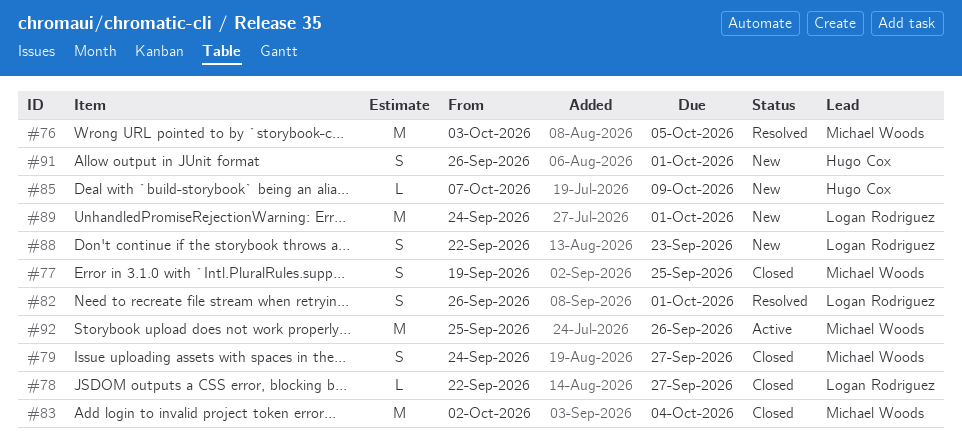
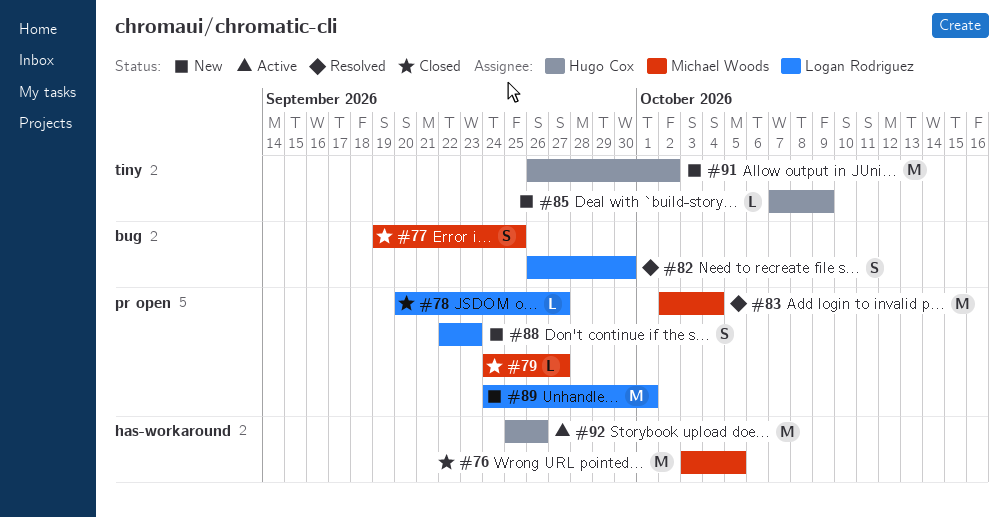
#76, status: Resolved -> Closed
#78, start: Sep 22 -> Sep 20
#79, estimate: S -> L
#82, due: Oct 1 -> Sep 30
#83, status: Closed -> Resolved
#91, estimate: S -> M
#91, due: Oct 1 -> Oct 2
#92, owner: Michael Woods -> Hugo Cox

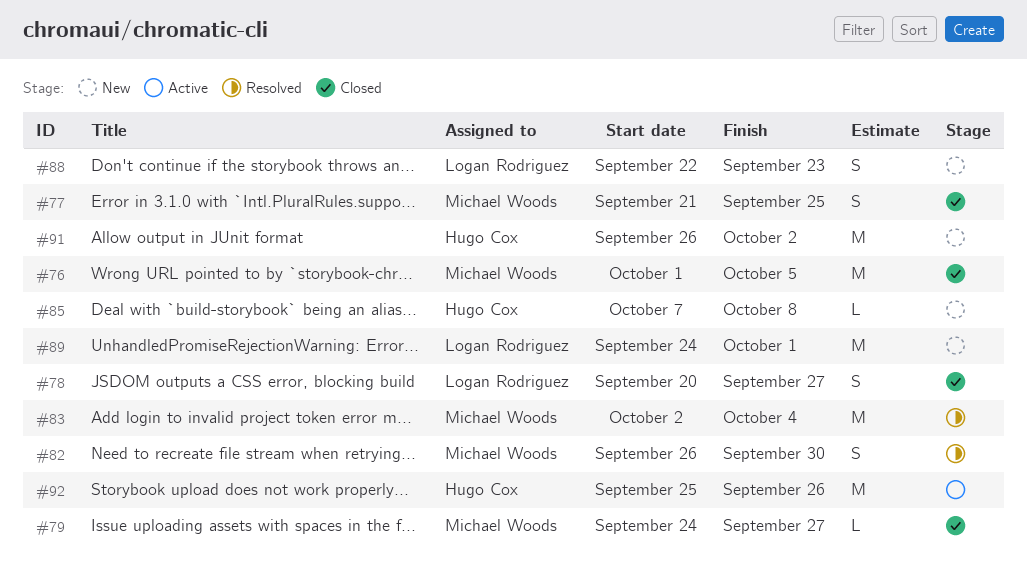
#76, start: Oct 3 -> Oct 1
#77, start: Sep 19 -> Sep 21
#78, estimate: L -> S
#82, owner: Logan Rodriguez -> Michael Woods
#85, due: Oct 9 -> Oct 8

